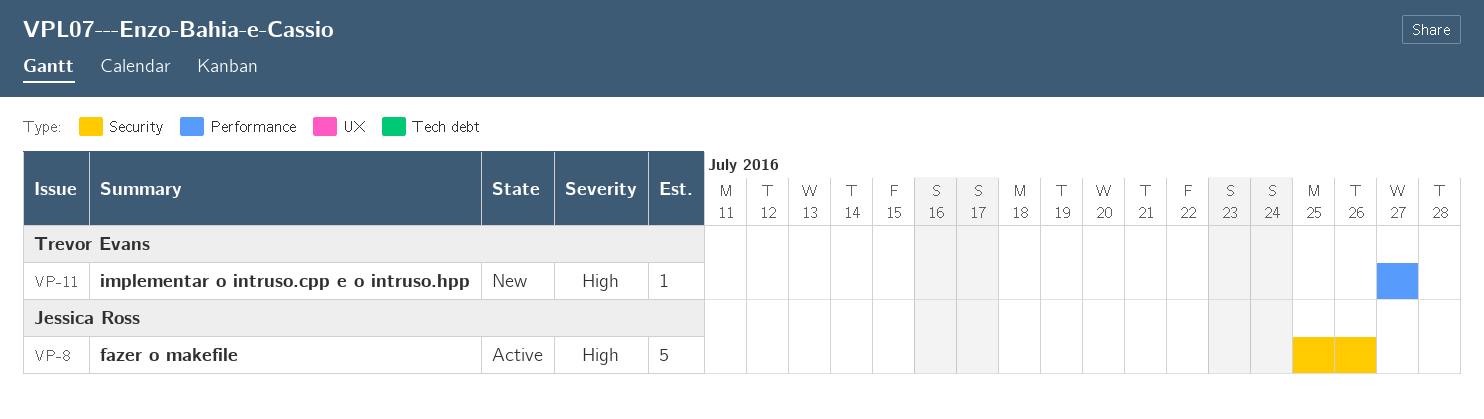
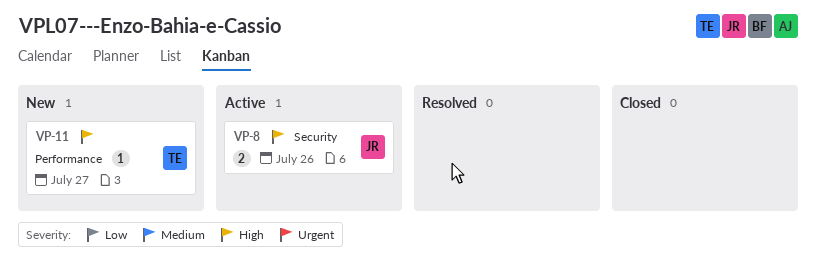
VP-8, estimate: 5 -> 2

